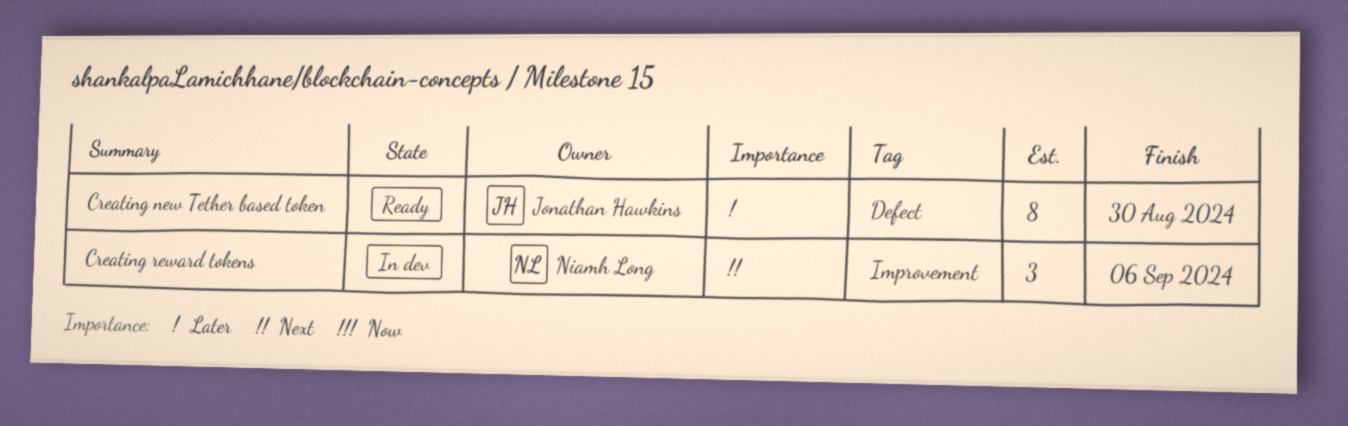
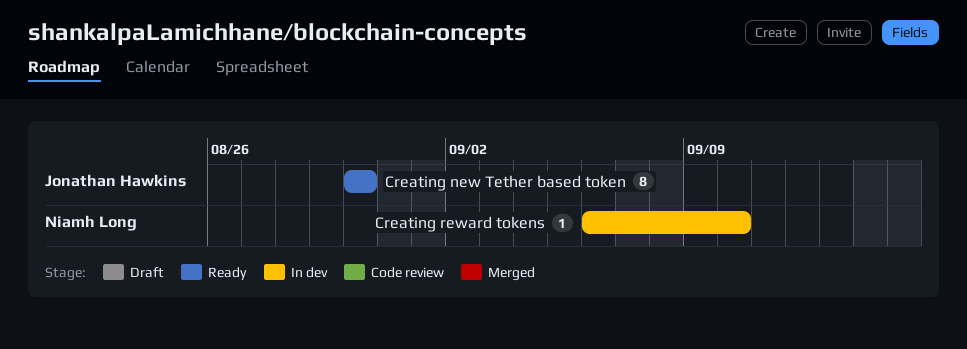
Creating reward tokens, estimate: 3 -> 1
Creating reward tokens, due: Sep 6 -> Sep 10

